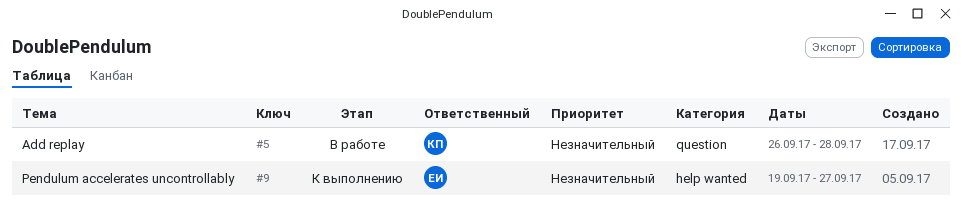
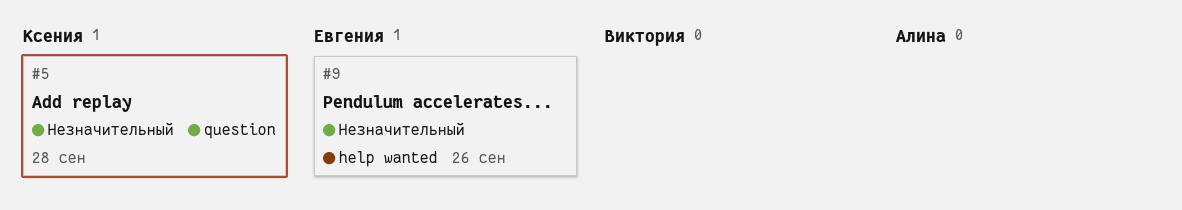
#9, due: Sep 27 -> Sep 26

